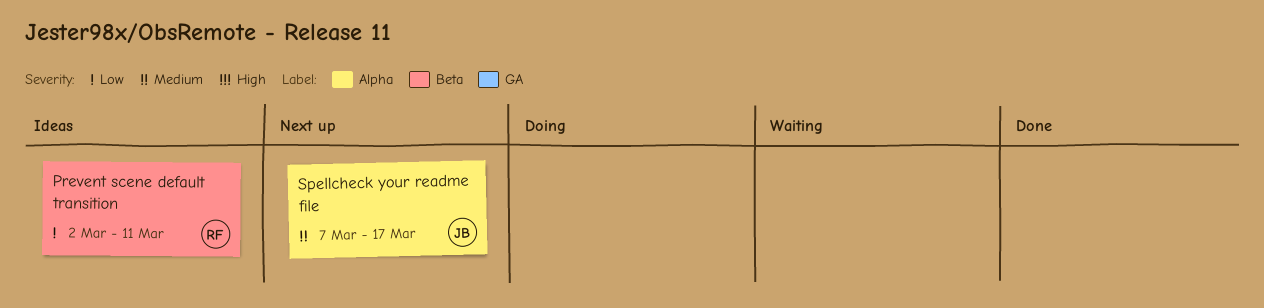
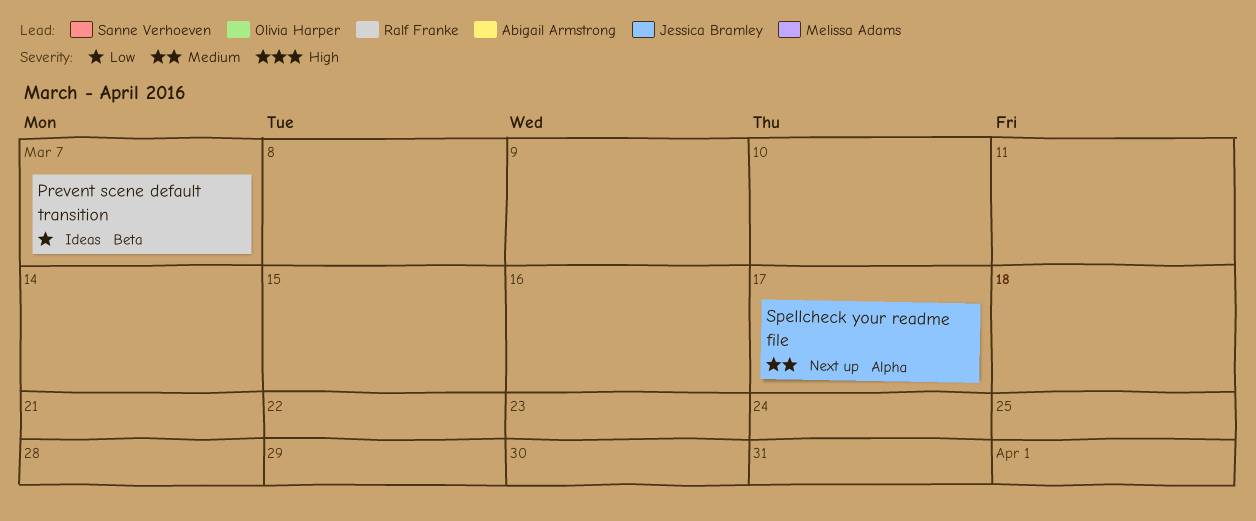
Prevent scene default transition, due: Mar 11 -> Mar 7

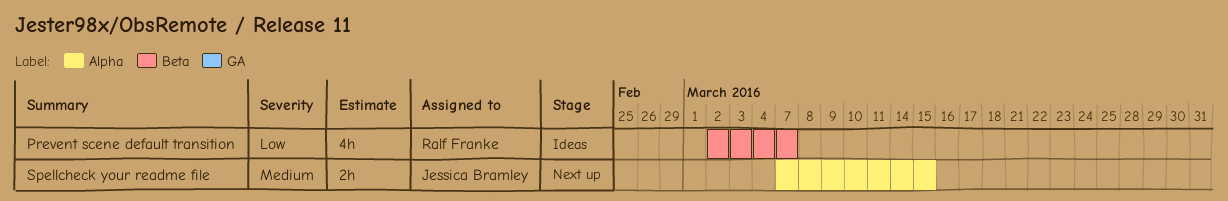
Spellcheck your readme file, due: Mar 17 -> Mar 15

